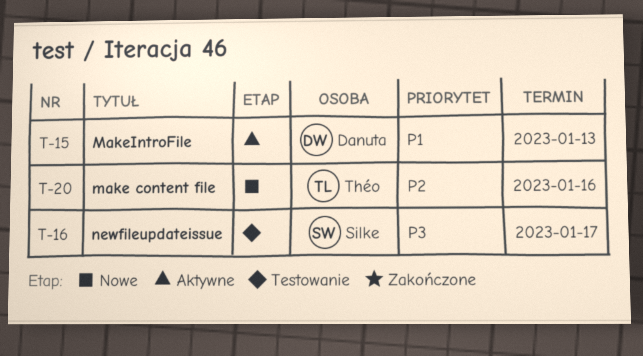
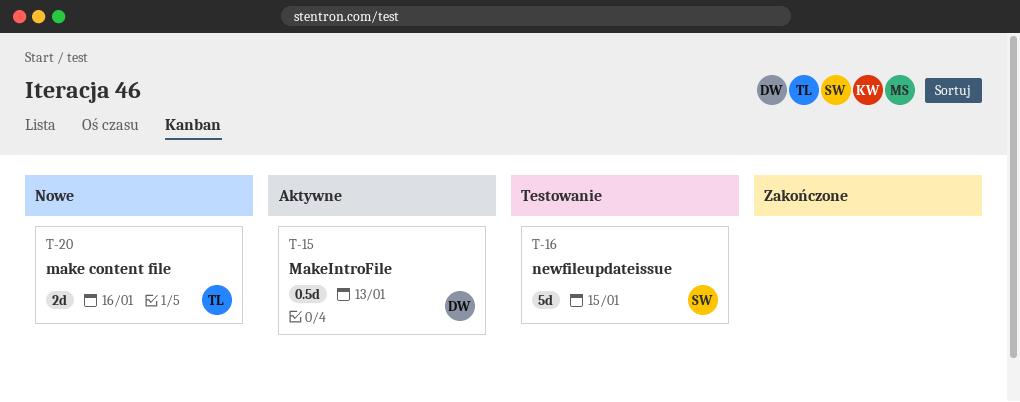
T-16, due: Jan 17 -> Jan 15

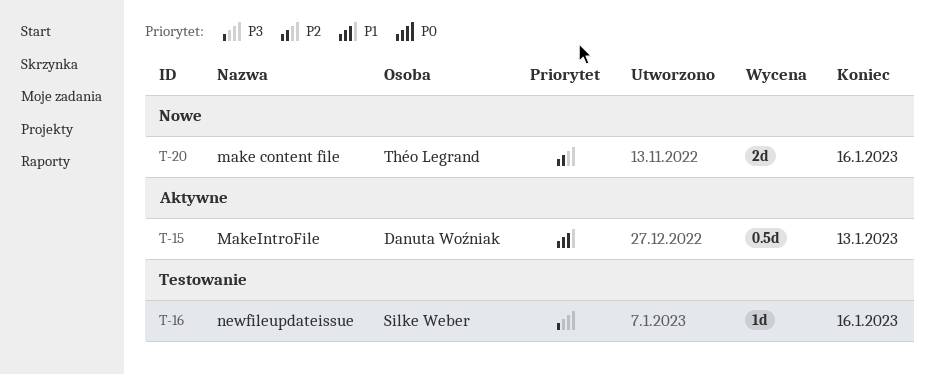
T-16, estimate: 5d -> 1d
T-16, due: Jan 15 -> Jan 16

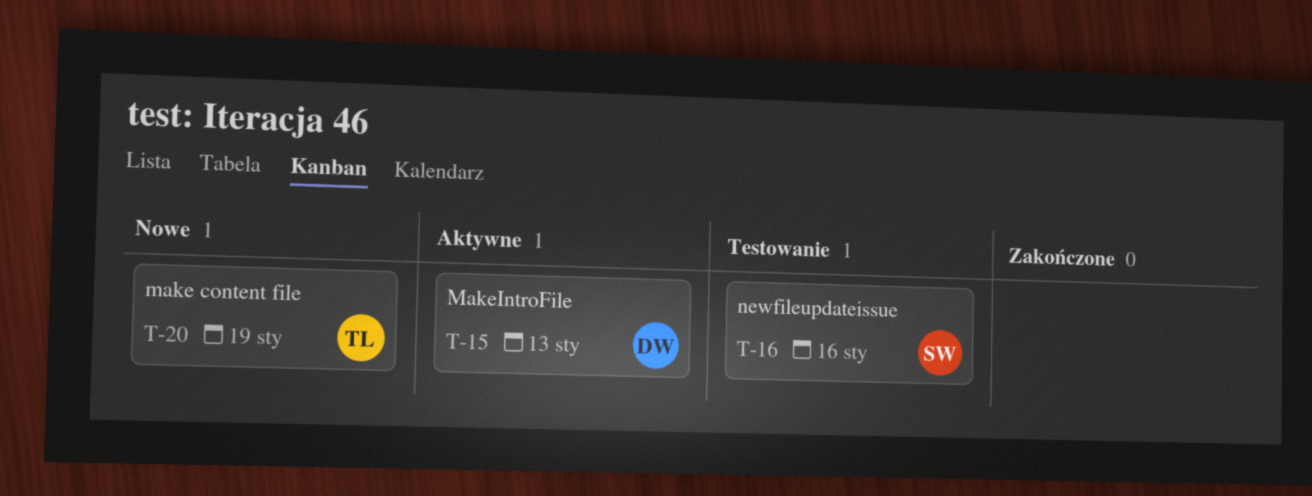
T-20, due: Jan 16 -> Jan 19

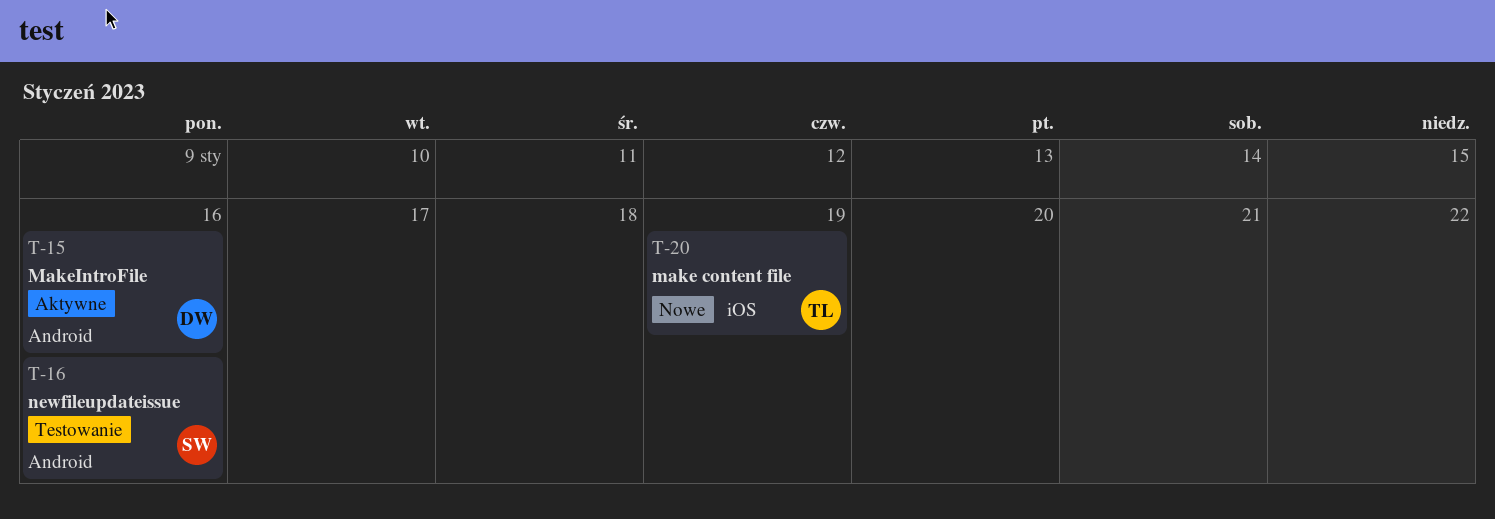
T-15, due: Jan 13 -> Jan 16

